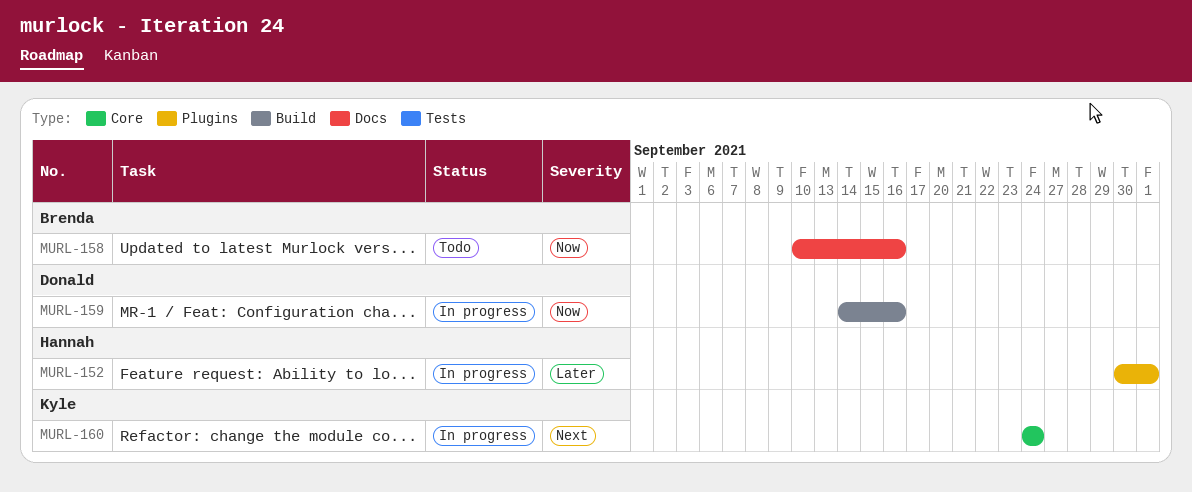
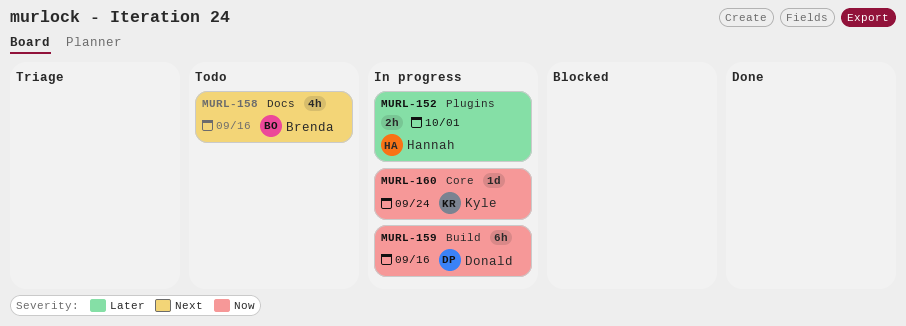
MURL-158, priority: Now -> Next
MURL-160, priority: Next -> Now

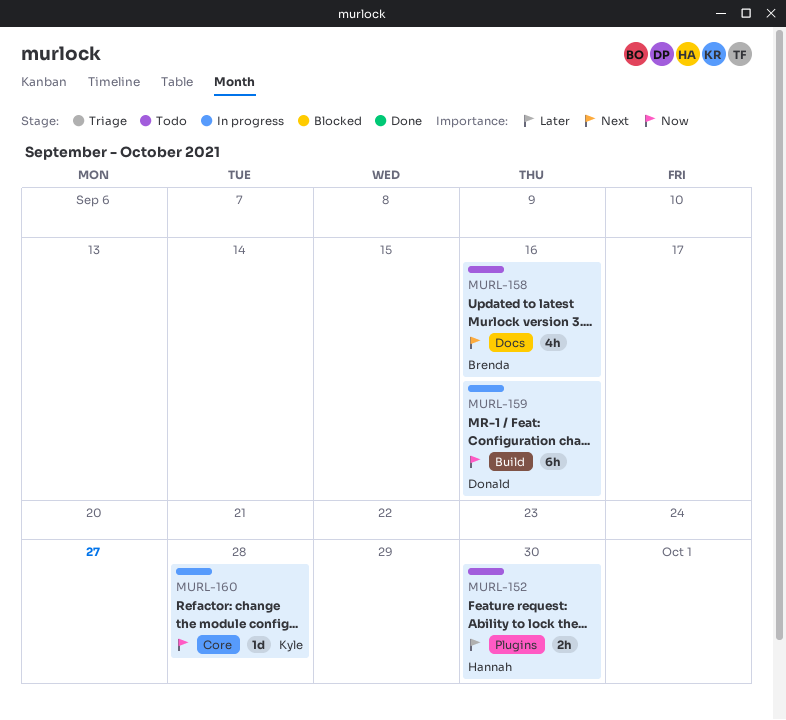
MURL-152, status: In progress -> Todo
MURL-152, due: Oct 1 -> Sep 30
MURL-160, due: Sep 24 -> Sep 28

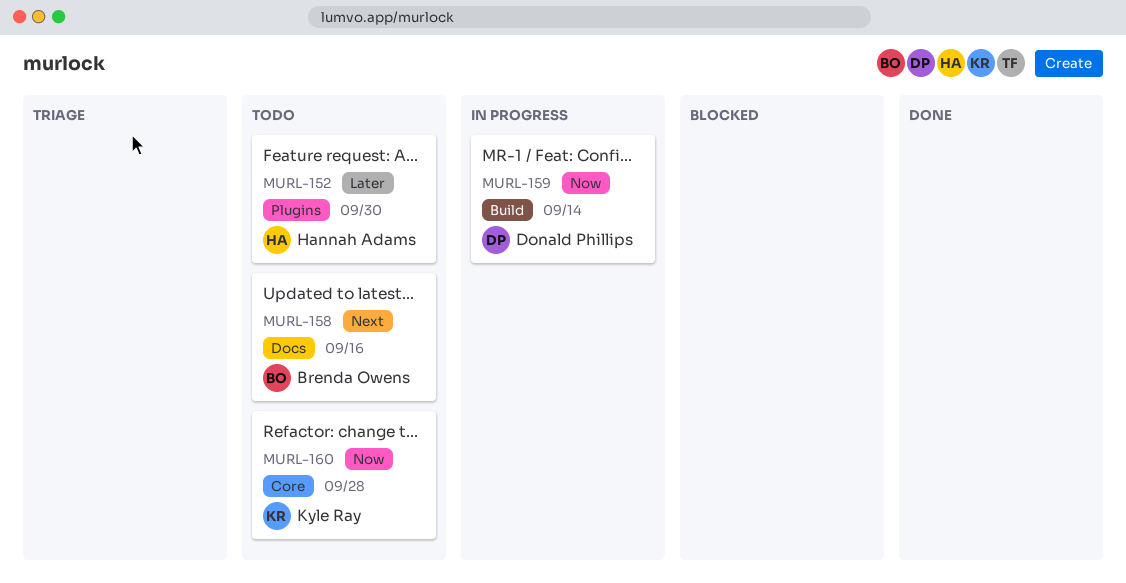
MURL-159, due: Sep 16 -> Sep 14
MURL-160, status: In progress -> Todo

